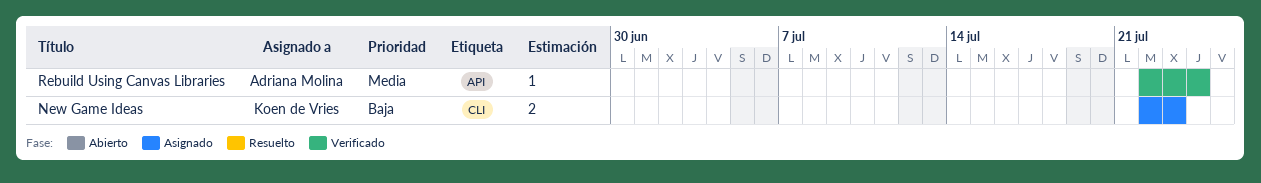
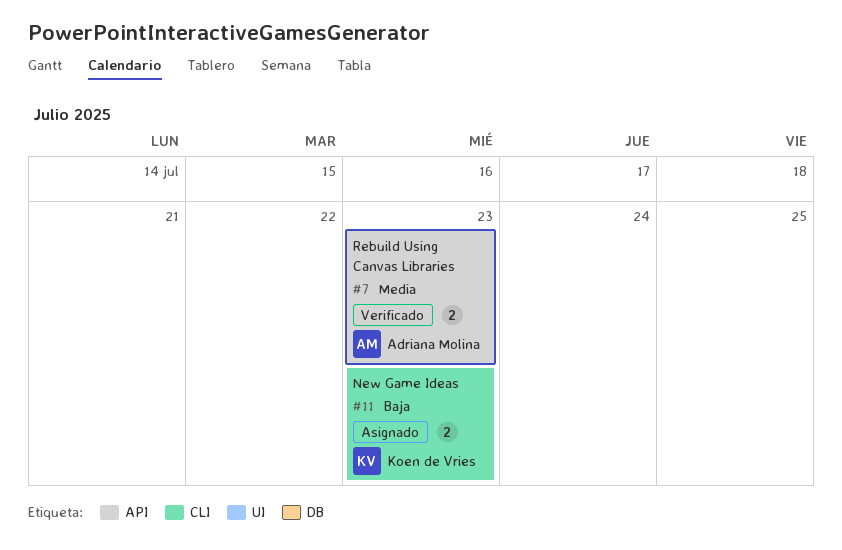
Rebuild Using Canvas Libraries, estimate: 1 -> 2
Rebuild Using Canvas Libraries, due: Jul 24 -> Jul 23

